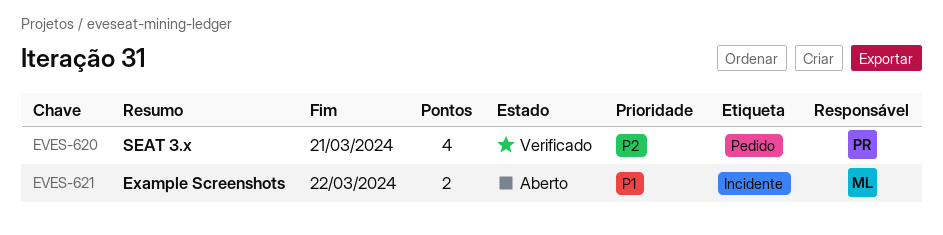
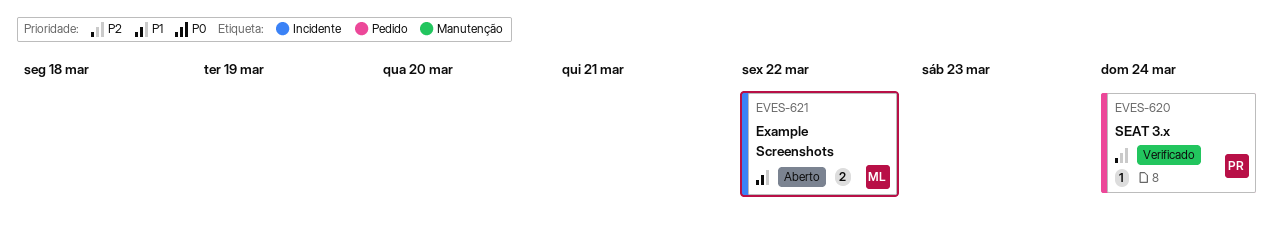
EVES-620, estimate: 4 -> 1
EVES-620, due: Mar 21 -> Mar 24

